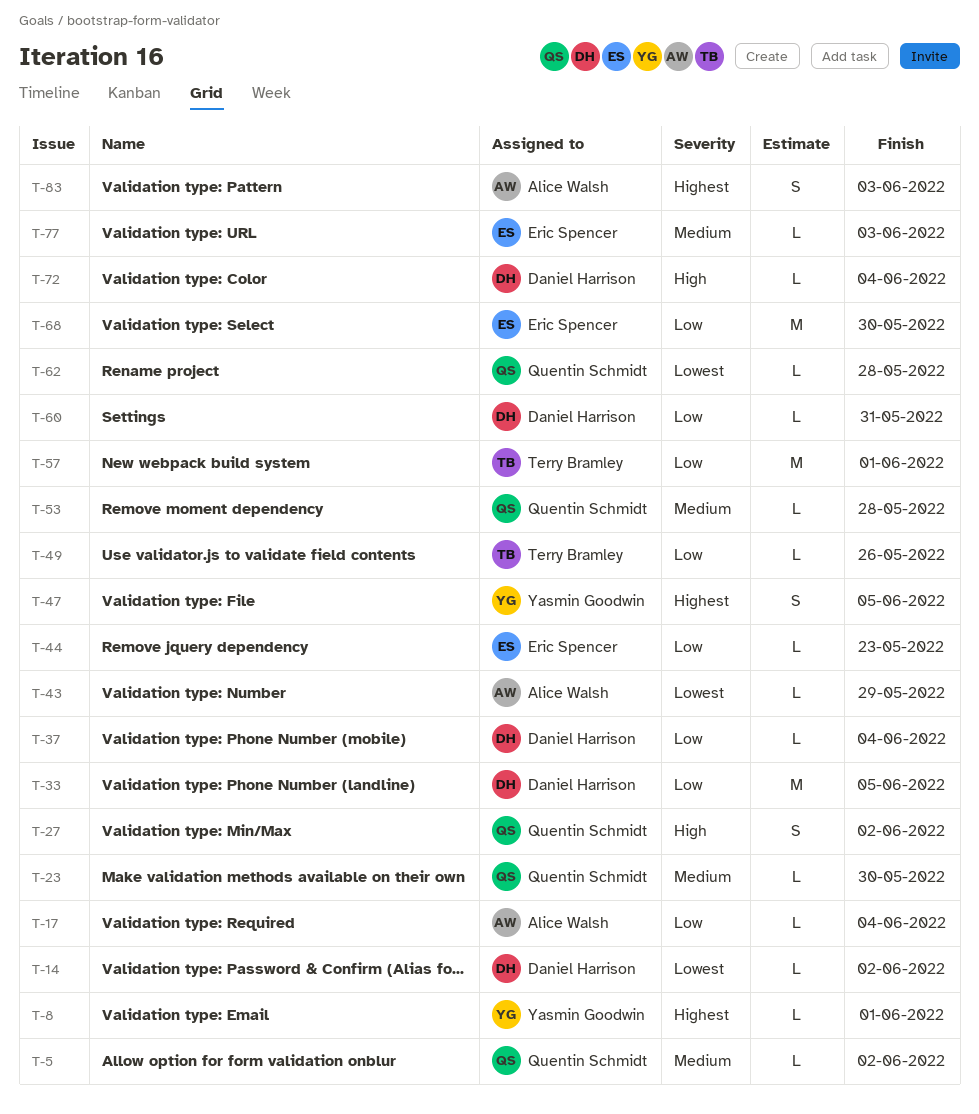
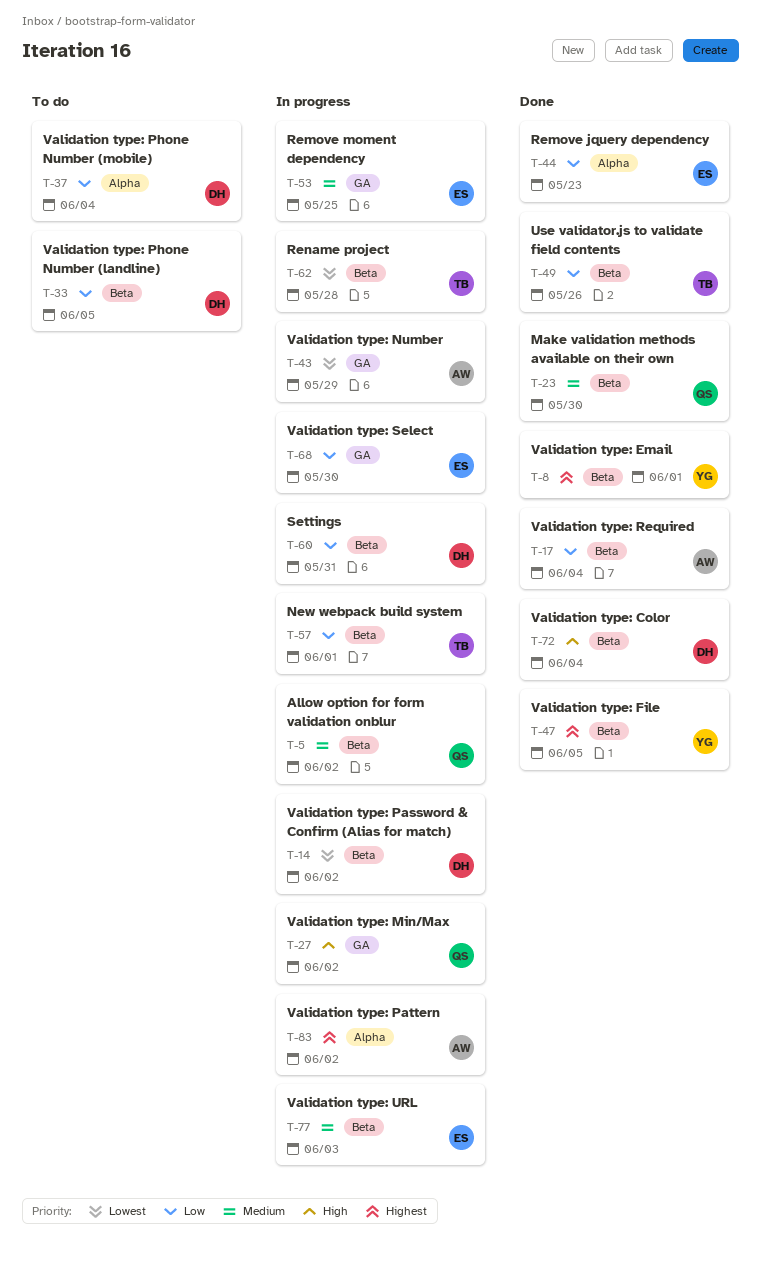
T-53, owner: Quentin Schmidt -> Eric Spencer
T-53, due: May 28 -> May 25
T-62, owner: Quentin Schmidt -> Terry Bramley
T-83, due: Jun 3 -> Jun 2

